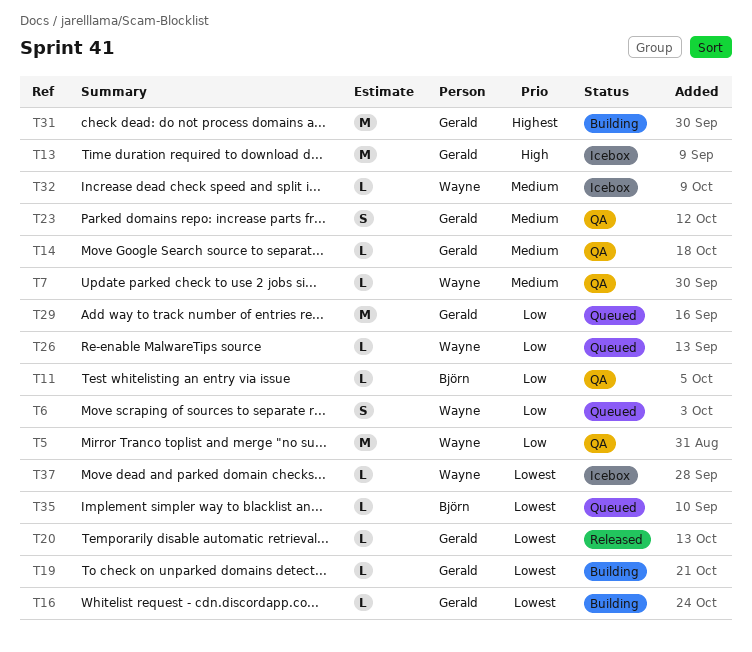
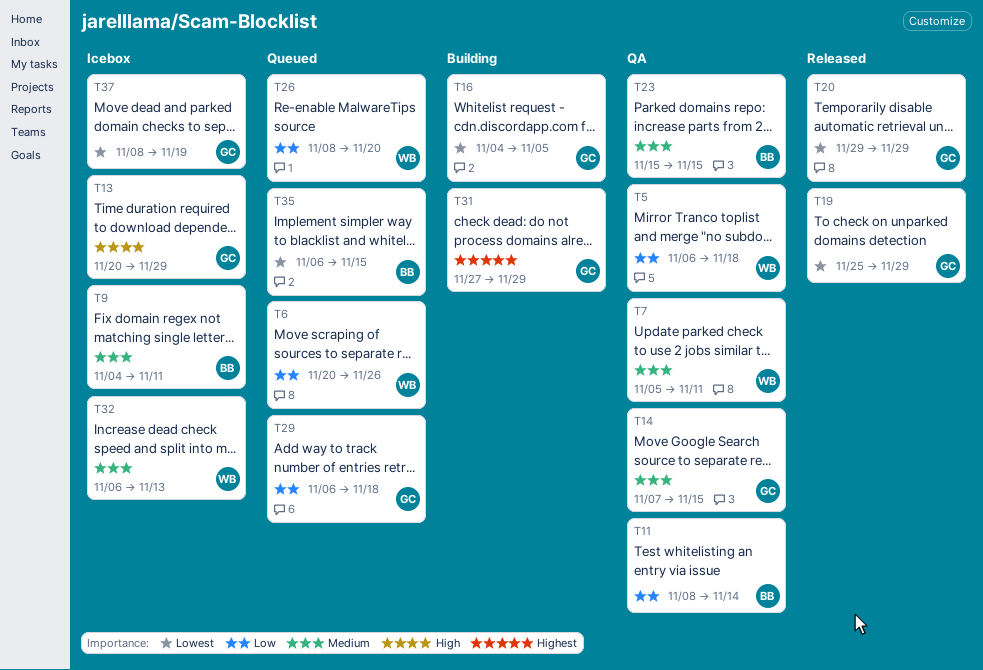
T9: none -> present
T19, status: Building -> Released
T23, owner: Gerald -> Björn
T37, owner: Wayne -> Gerald

